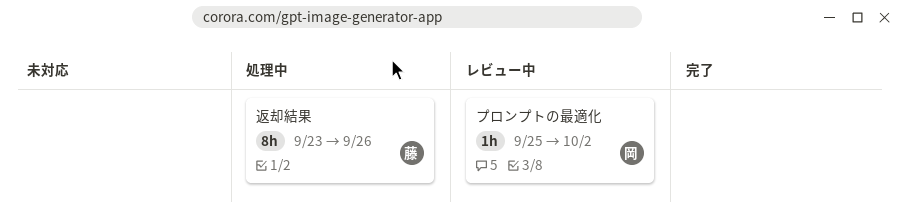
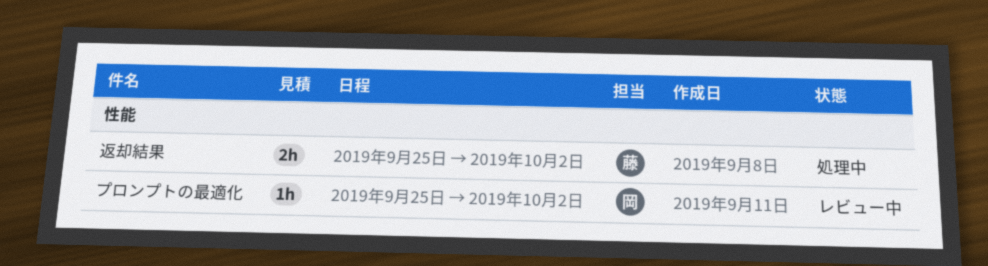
返却結果, estimate: 8h -> 2h
返却結果, start: Sep 23 -> Sep 25
返却結果, due: Sep 26 -> Oct 2

